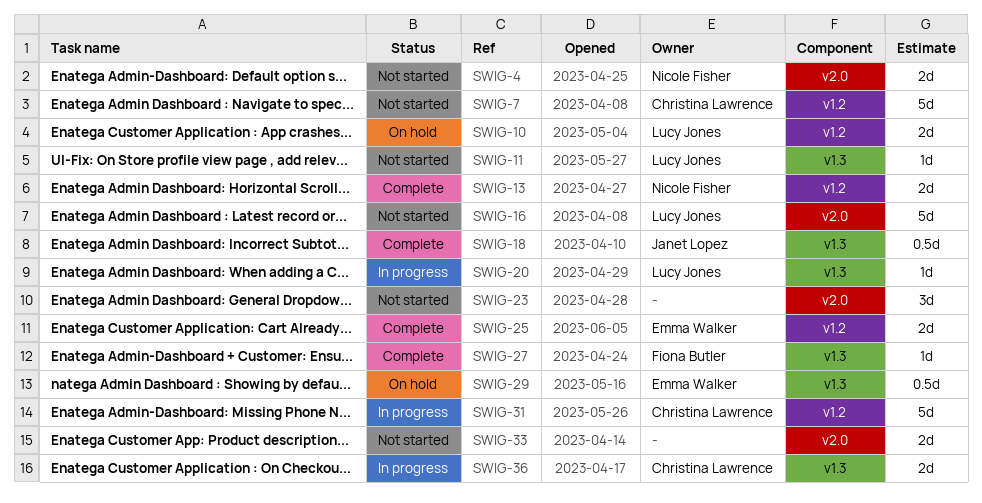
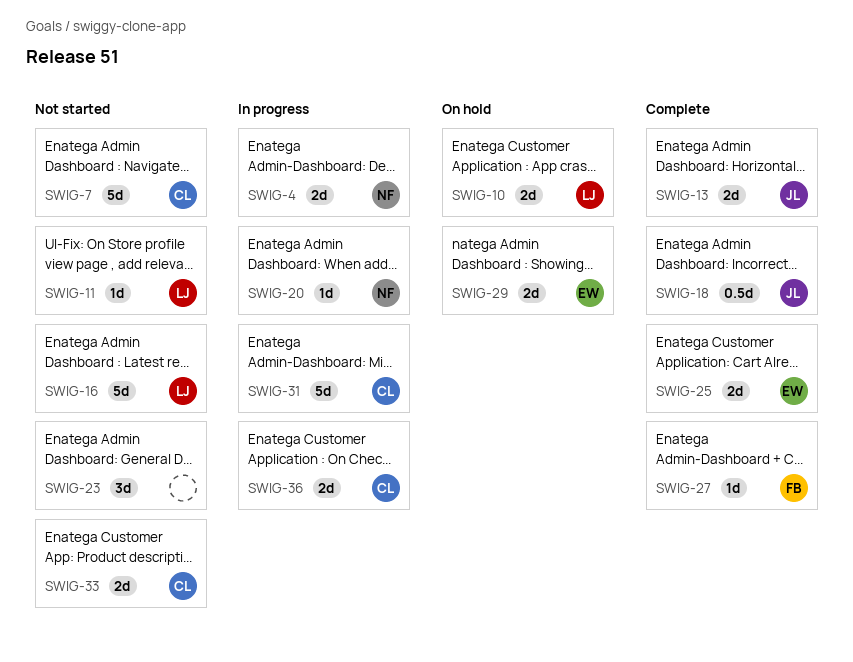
SWIG-4, status: Not started -> In progress
SWIG-13, owner: Nicole Fisher -> Janet Lopez
SWIG-20, owner: Lucy Jones -> Nicole Fisher
SWIG-29, estimate: 0.5d -> 2d
SWIG-33, owner: none -> Christina Lawrence

